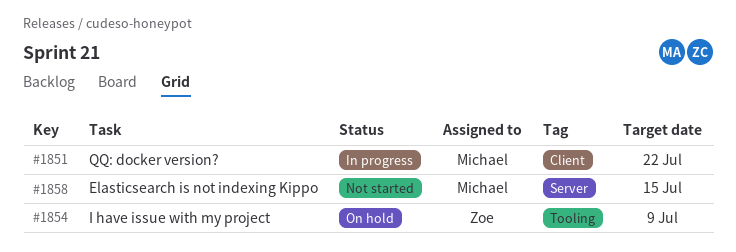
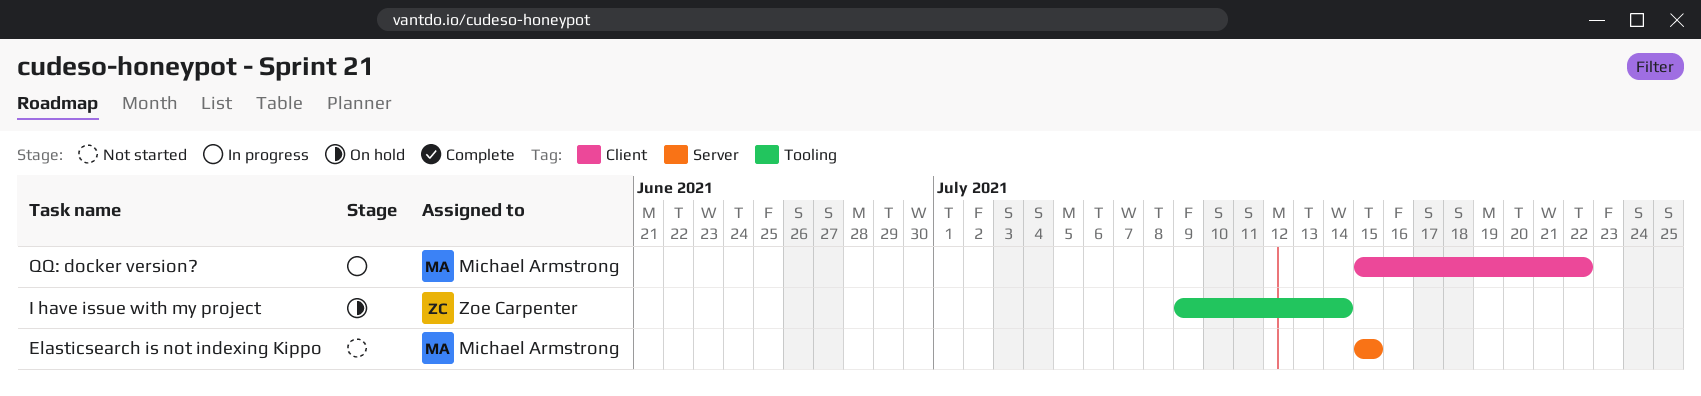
I have issue with my project, due: Jul 9 -> Jul 14

